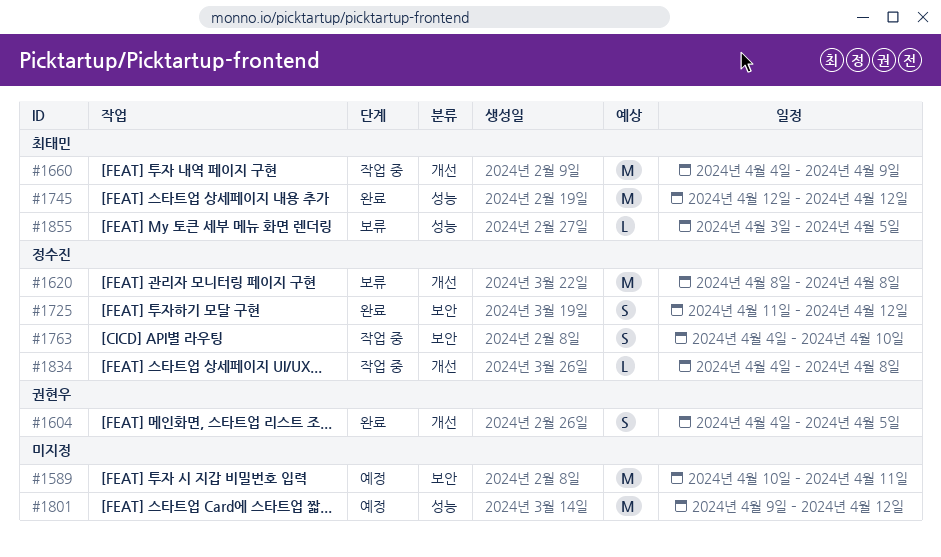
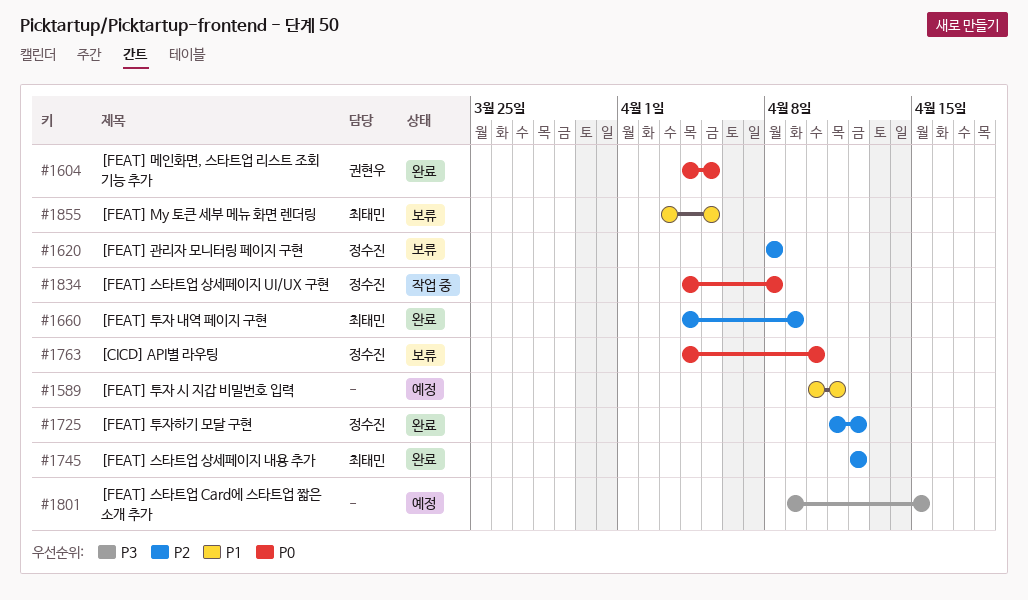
#1660, status: 작업 중 -> 완료
#1763, status: 작업 중 -> 보류
#1801, due: Apr 12 -> Apr 15

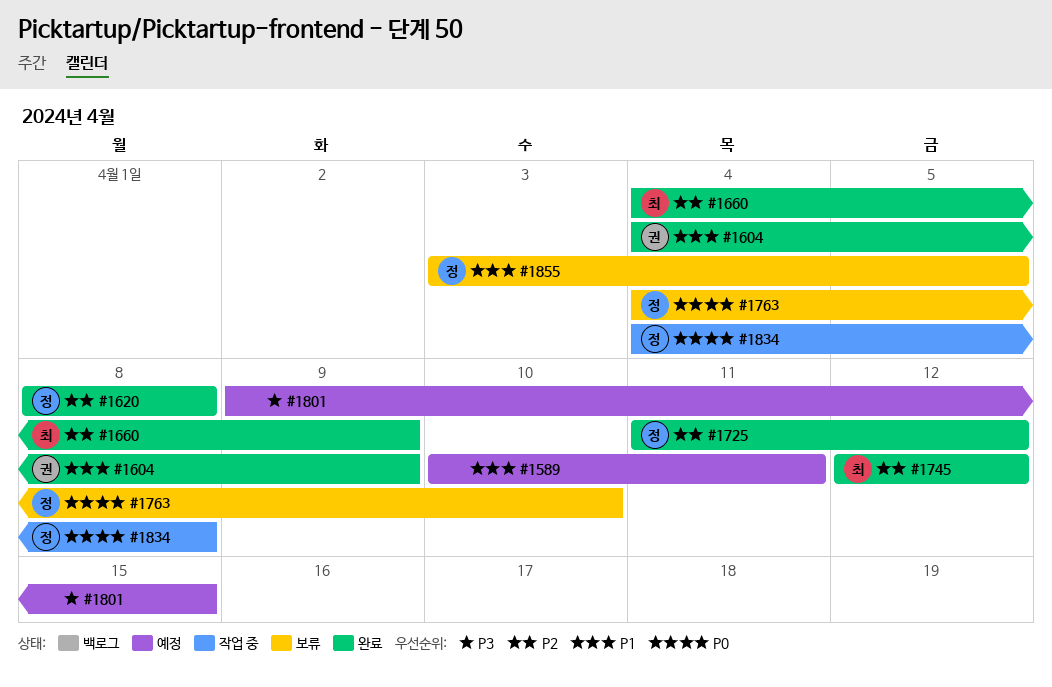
#1604, priority: P0 -> P1
#1604, due: Apr 5 -> Apr 9
#1620, status: 보류 -> 완료
#1855, owner: 최태민 -> 정수진

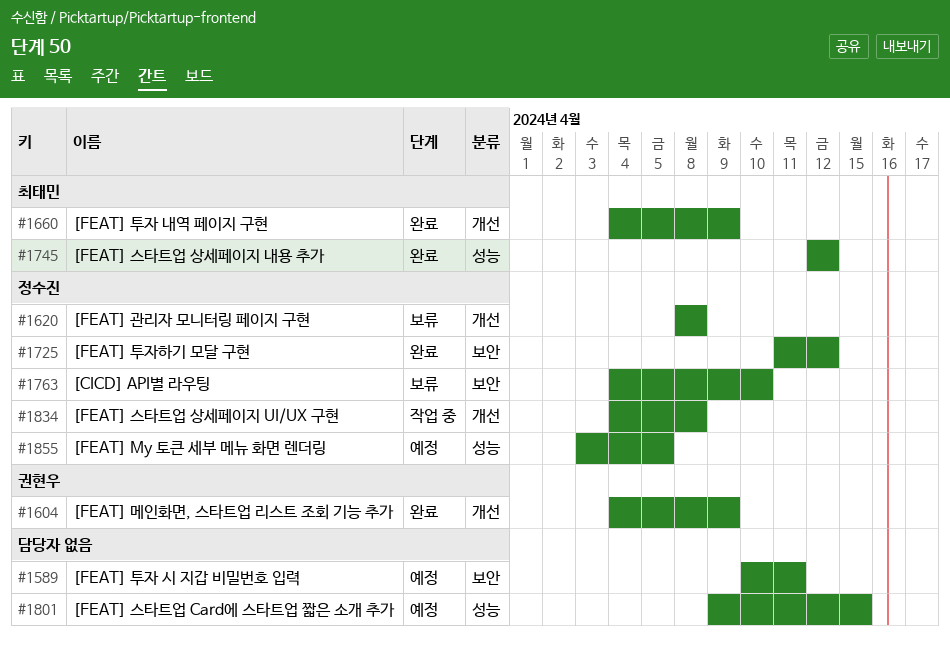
#1620, status: 완료 -> 보류
#1855, status: 보류 -> 예정

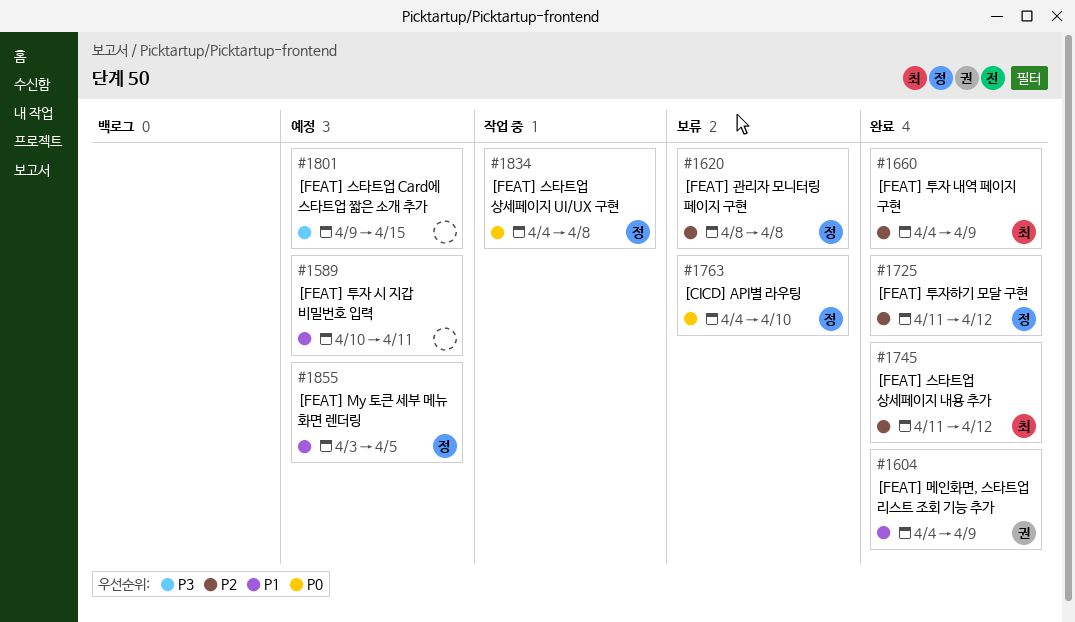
#1745, start: Apr 12 -> Apr 11

